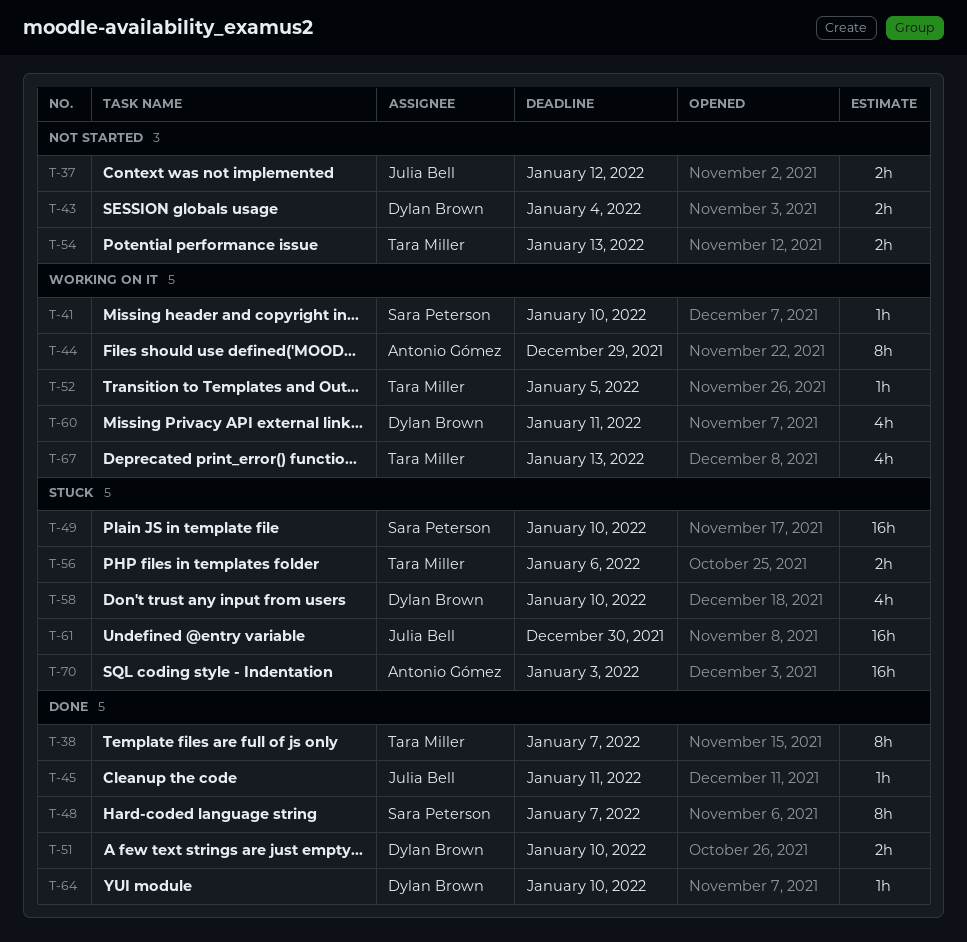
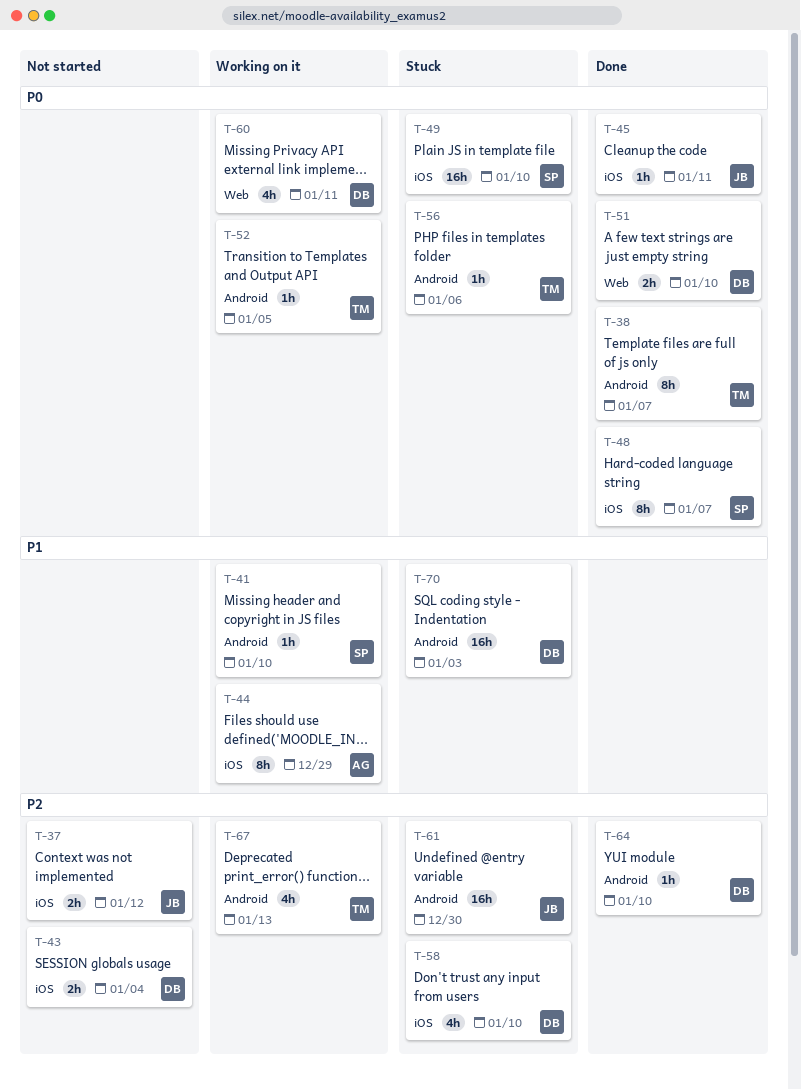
T-54: present -> none
T-56, estimate: 2h -> 1h
T-70, owner: Antonio Gómez -> Dylan Brown

